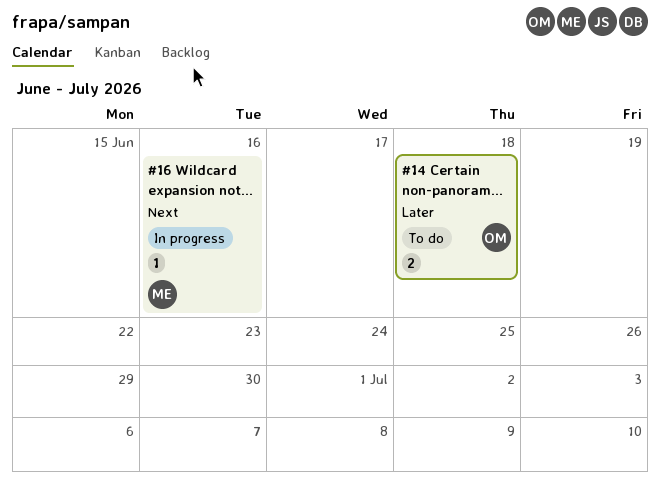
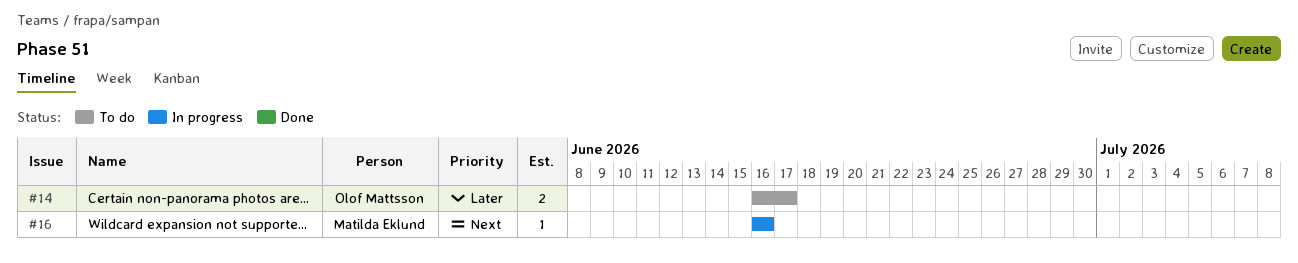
#14, due: Jun 18 -> Jun 17

